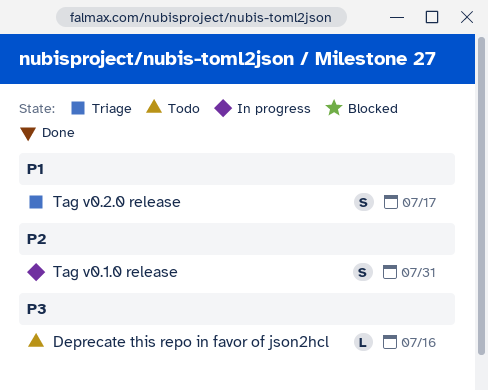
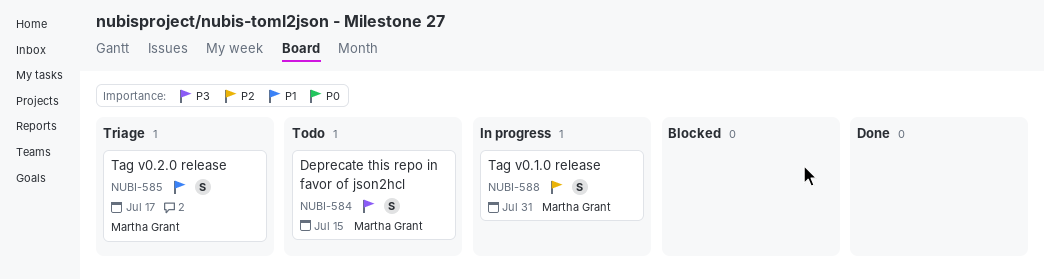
Deprecate this repo in favor of json2hcl, estimate: L -> S
Deprecate this repo in favor of json2hcl, due: Jul 16 -> Jul 15

